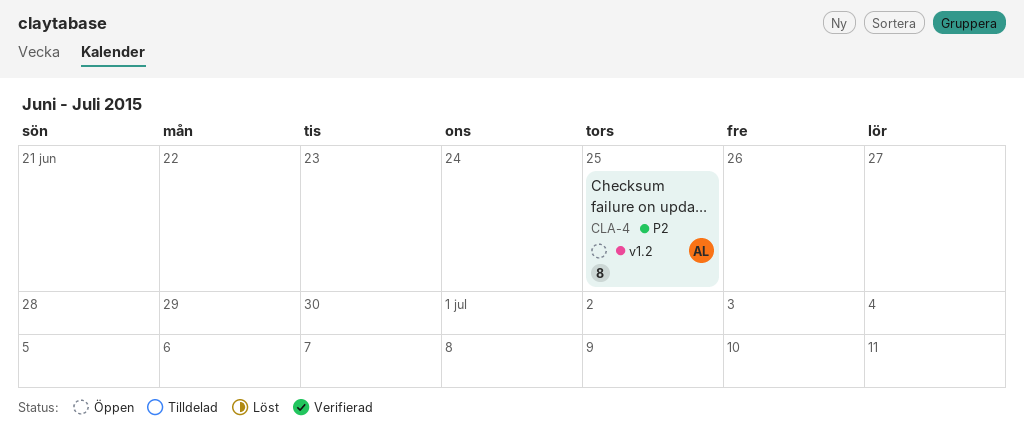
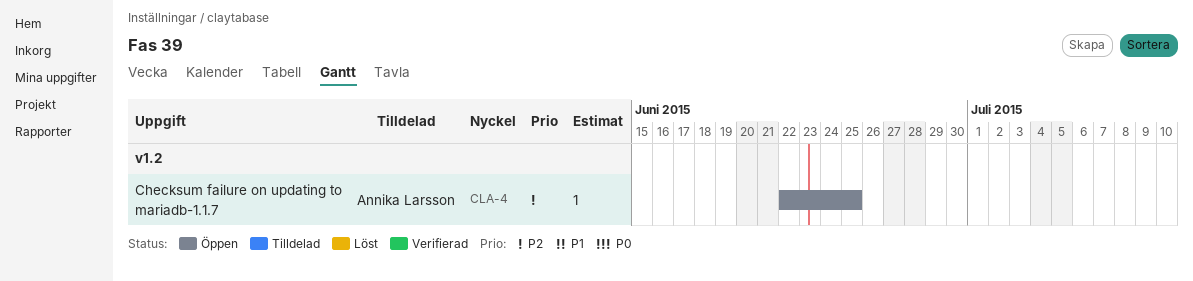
CLA-4, estimate: 8 -> 1

